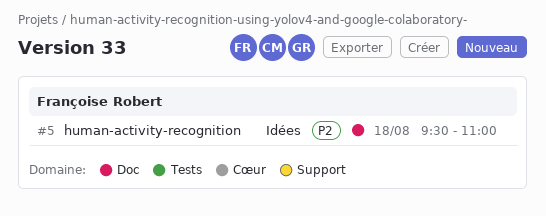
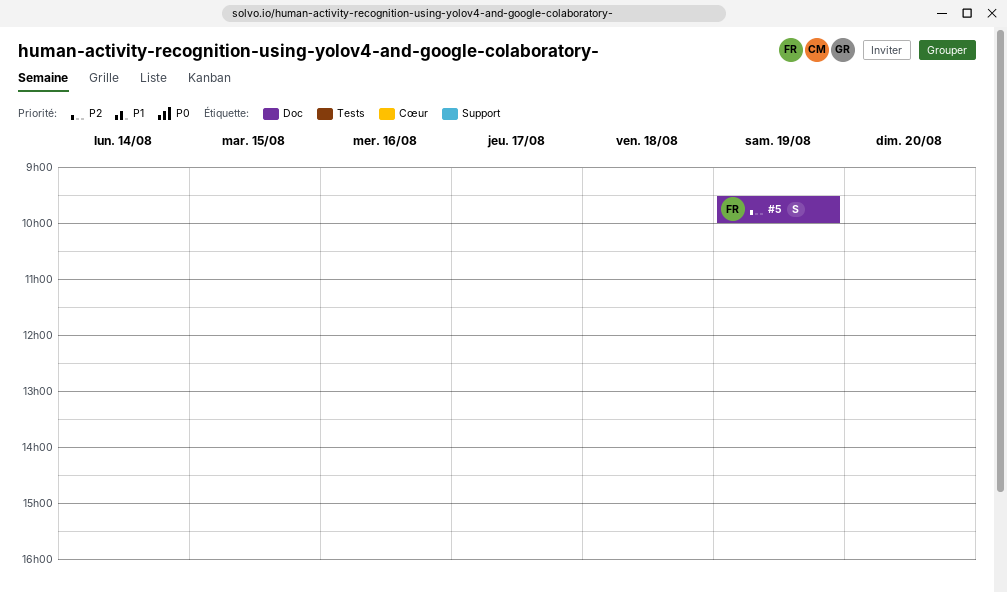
#5, day: Aug 18 -> Aug 19
#5, ends: 11:00 -> 10:00

